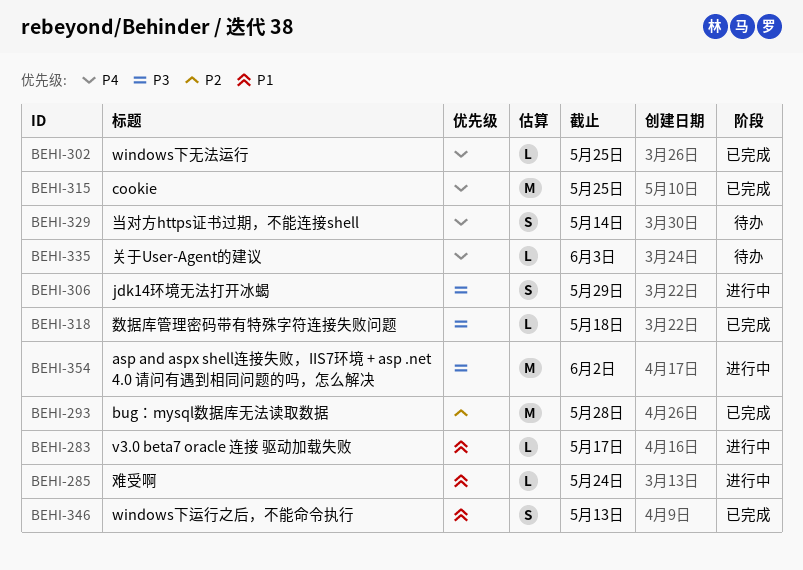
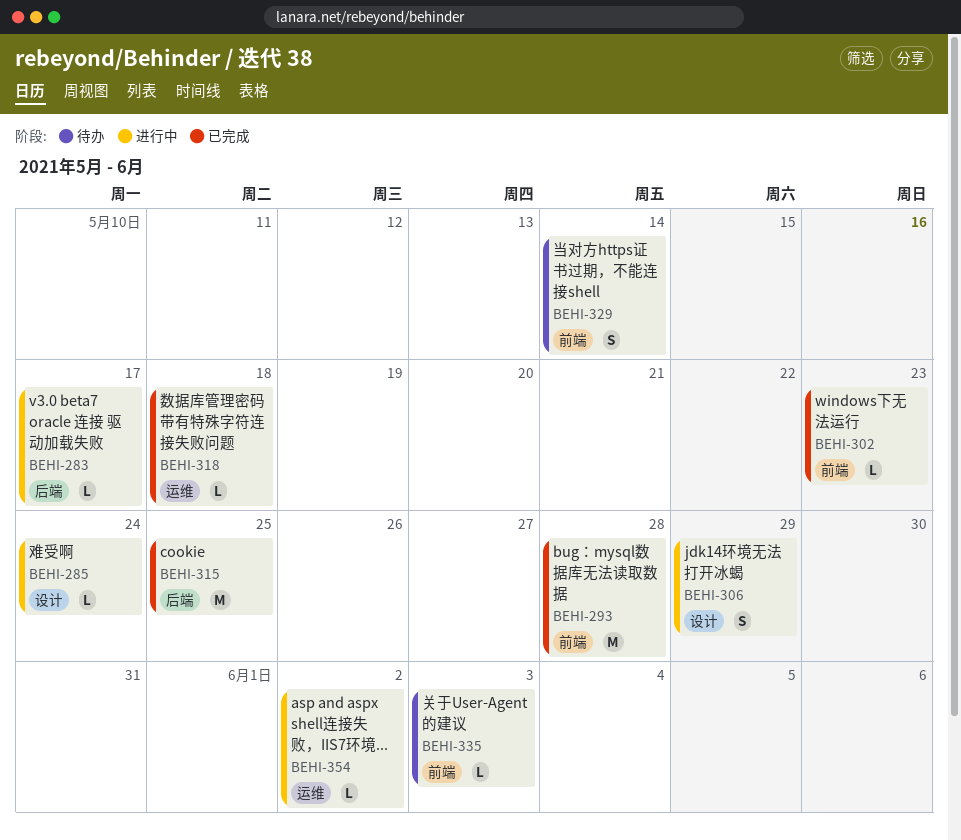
BEHI-302, due: May 25 -> May 23
BEHI-346: present -> none
BEHI-354, estimate: M -> L

